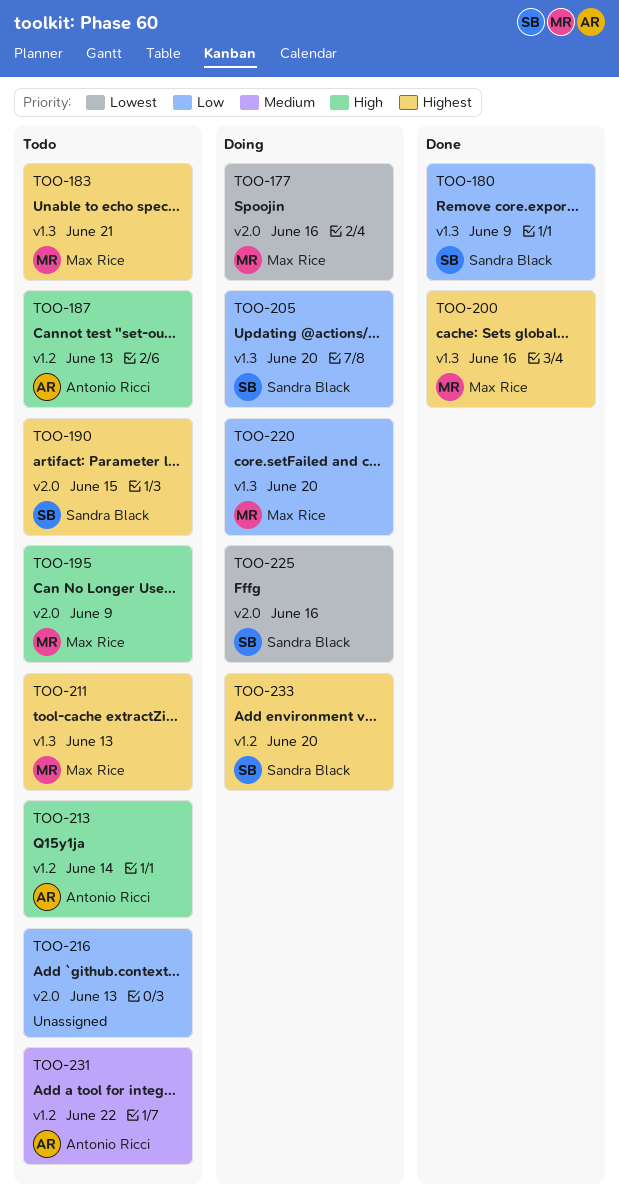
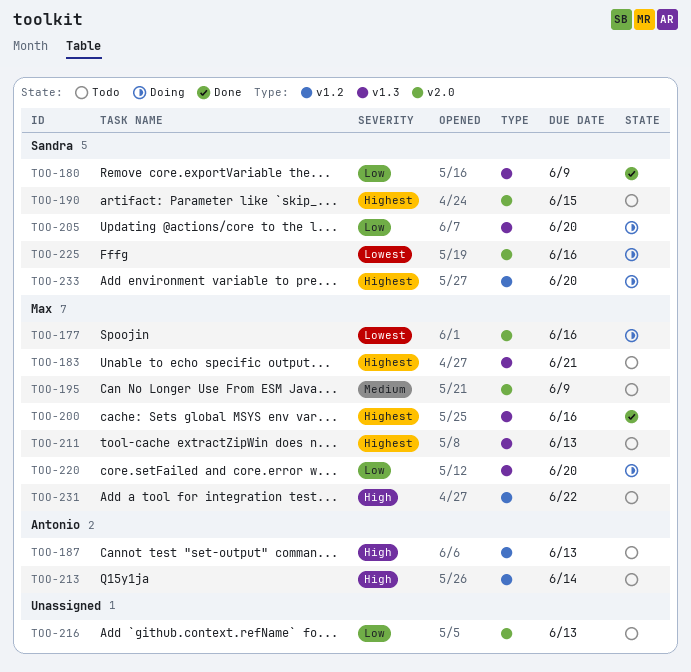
TOO-195, priority: High -> Medium
TOO-231, owner: Antonio Ricci -> Max Rice
TOO-231, priority: Medium -> High

